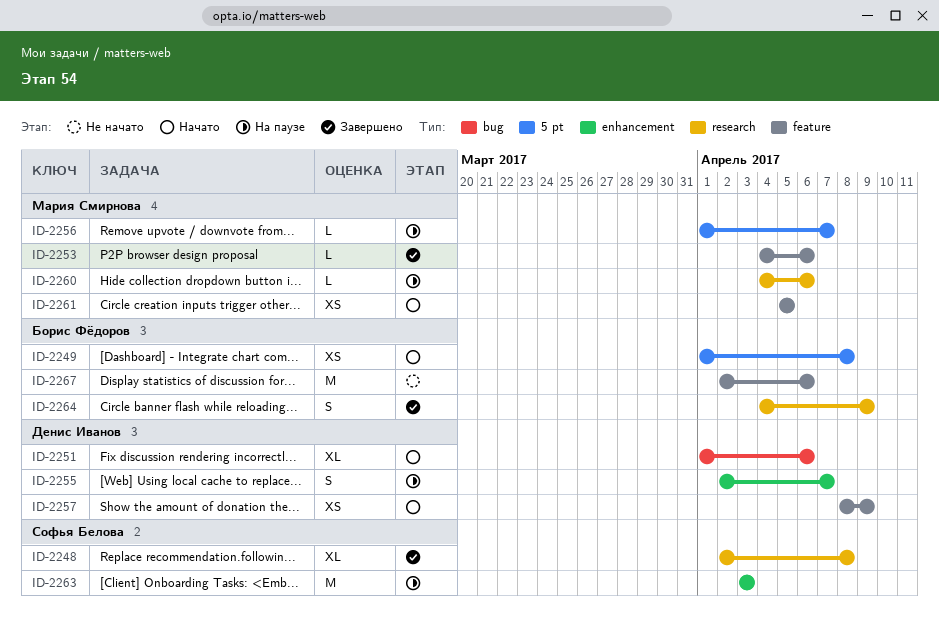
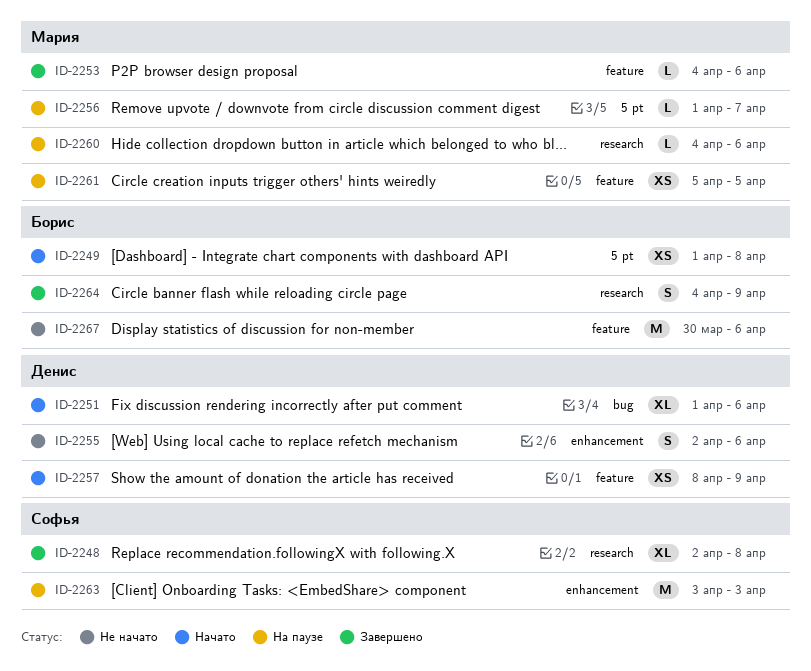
ID-2255, status: На паузе -> Не начато
ID-2255, due: Apr 7 -> Apr 6
ID-2261, status: Начато -> На паузе
ID-2267, start: Apr 2 -> Mar 30

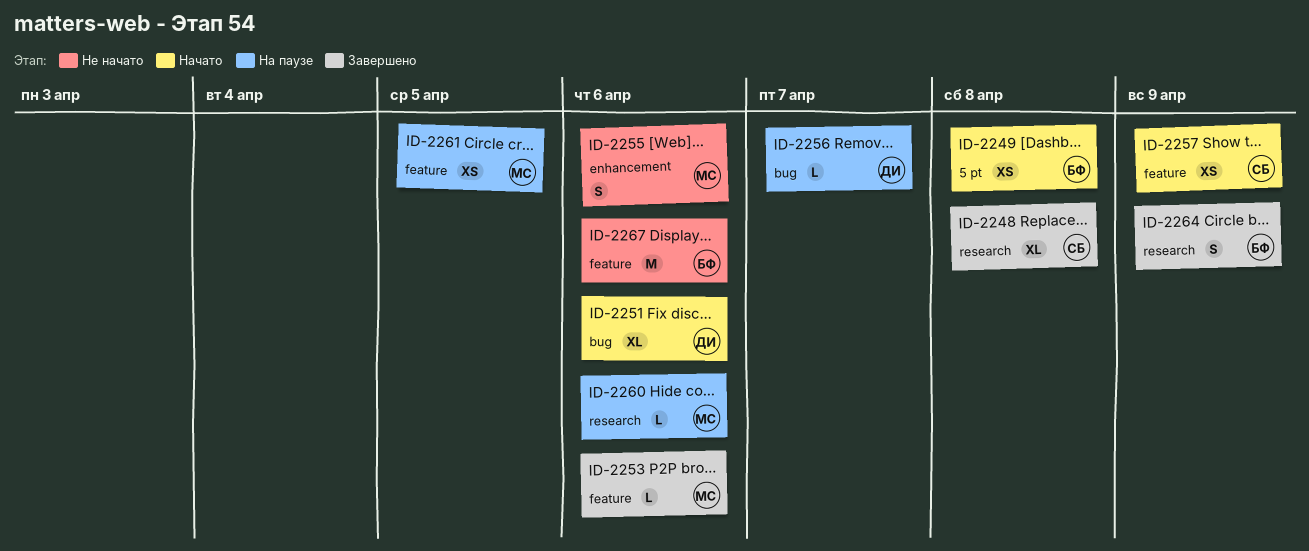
ID-2255, owner: Денис -> Мария
ID-2256, owner: Мария -> Денис
ID-2256, label: 5 pt -> bug
ID-2257, owner: Денис -> Софья
ID-2263: present -> none

